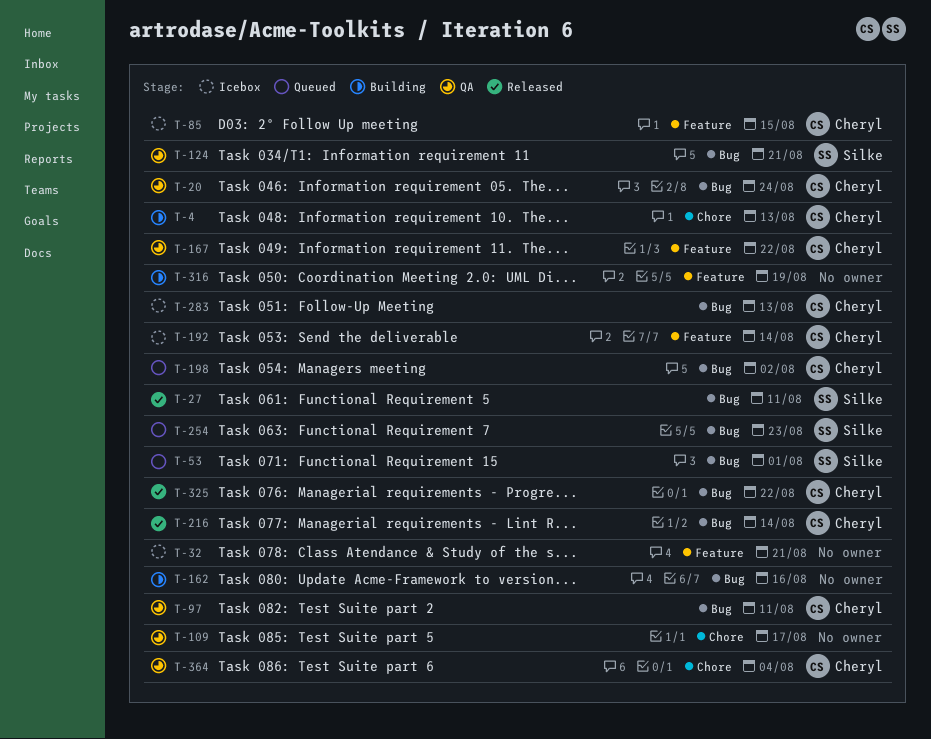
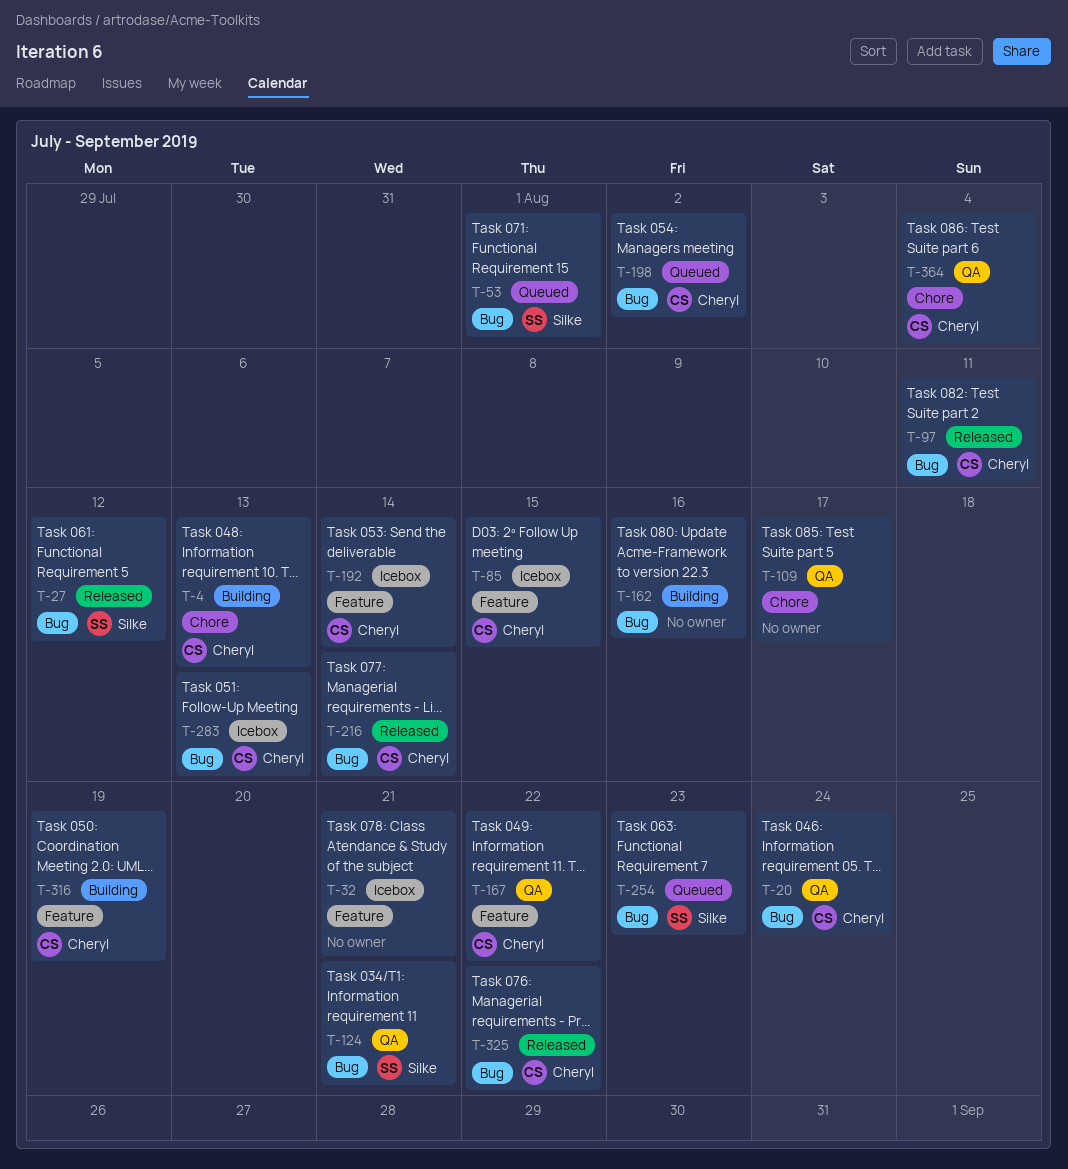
T-27, due: Aug 11 -> Aug 12
T-97, status: QA -> Released
T-316, owner: none -> Cheryl

